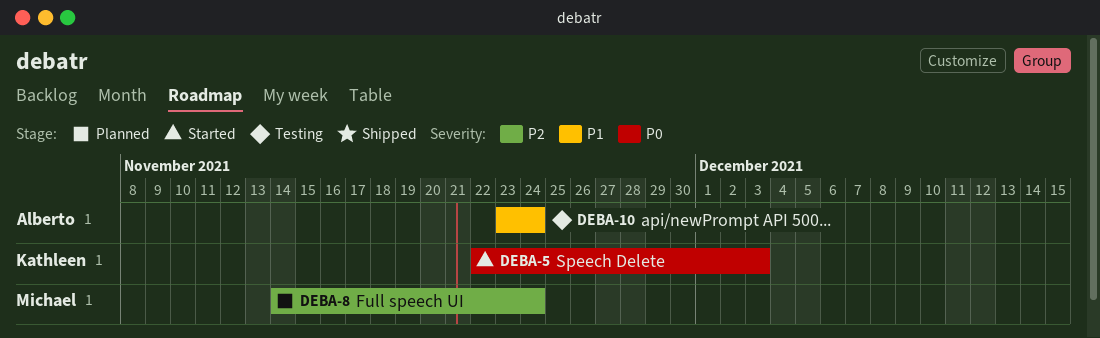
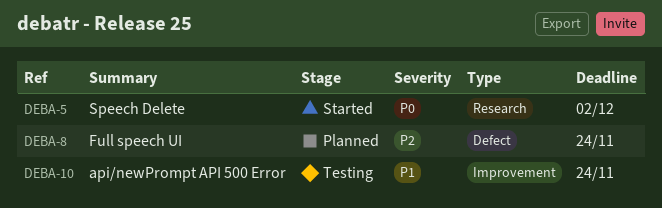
DEBA-5, due: Dec 3 -> Dec 2

